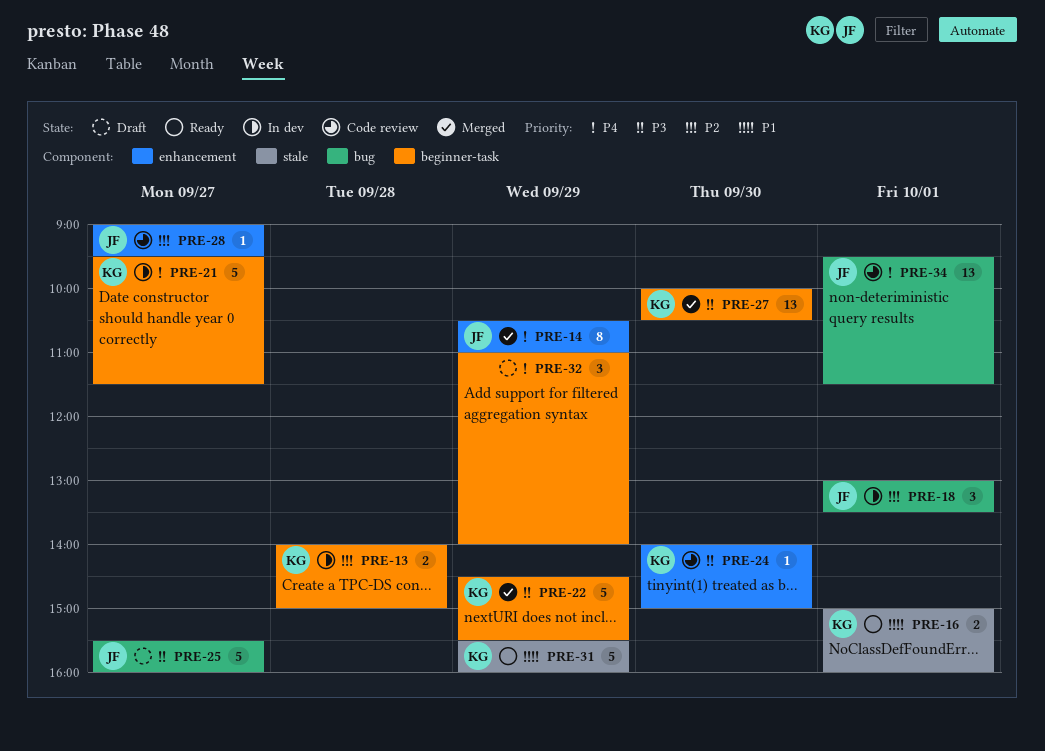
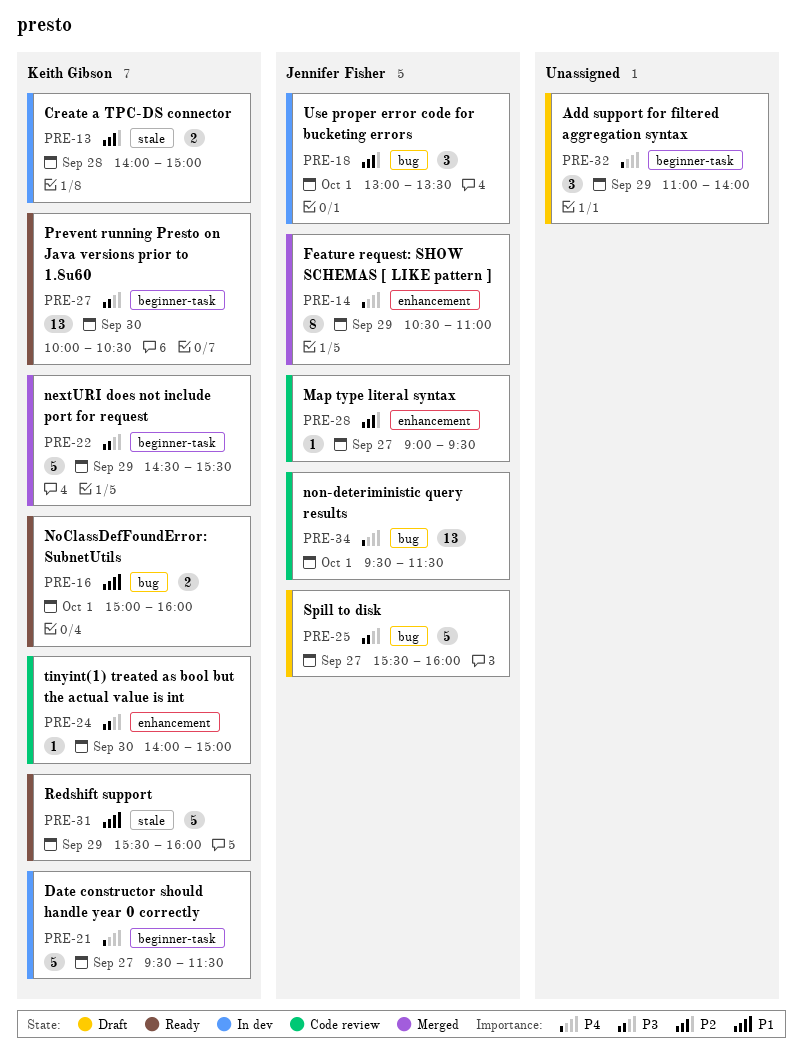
PRE-13, label: beginner-task -> stale
PRE-16, label: stale -> bug
PRE-27, status: Merged -> Ready

